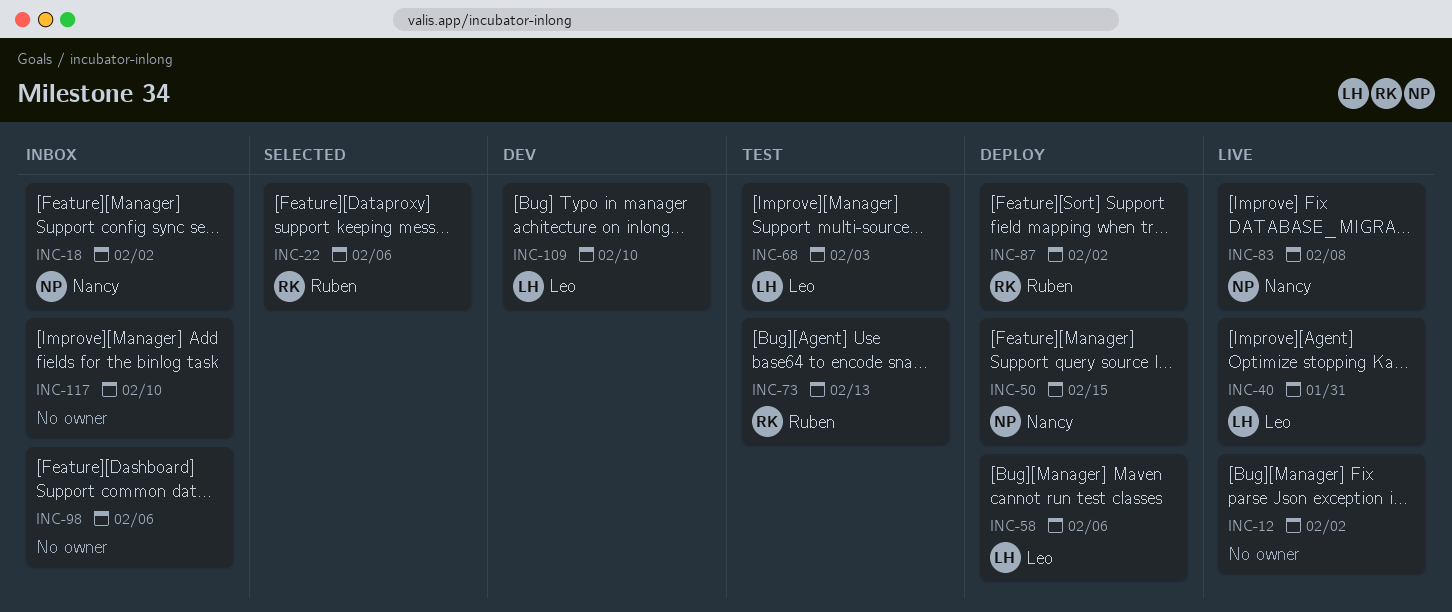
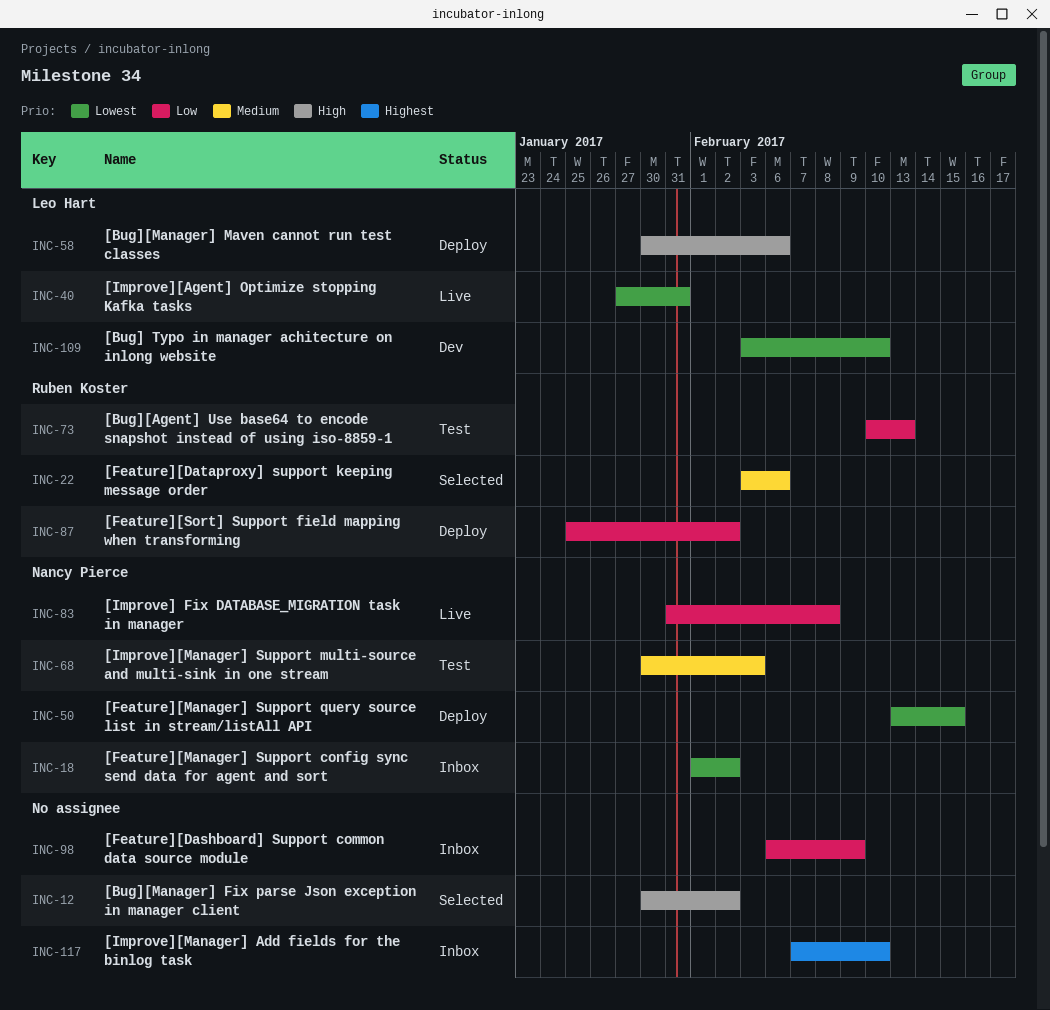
INC-12, status: Live -> Selected
INC-68, owner: Leo Hart -> Nancy Pierce
INC-98, due: Feb 6 -> Feb 9

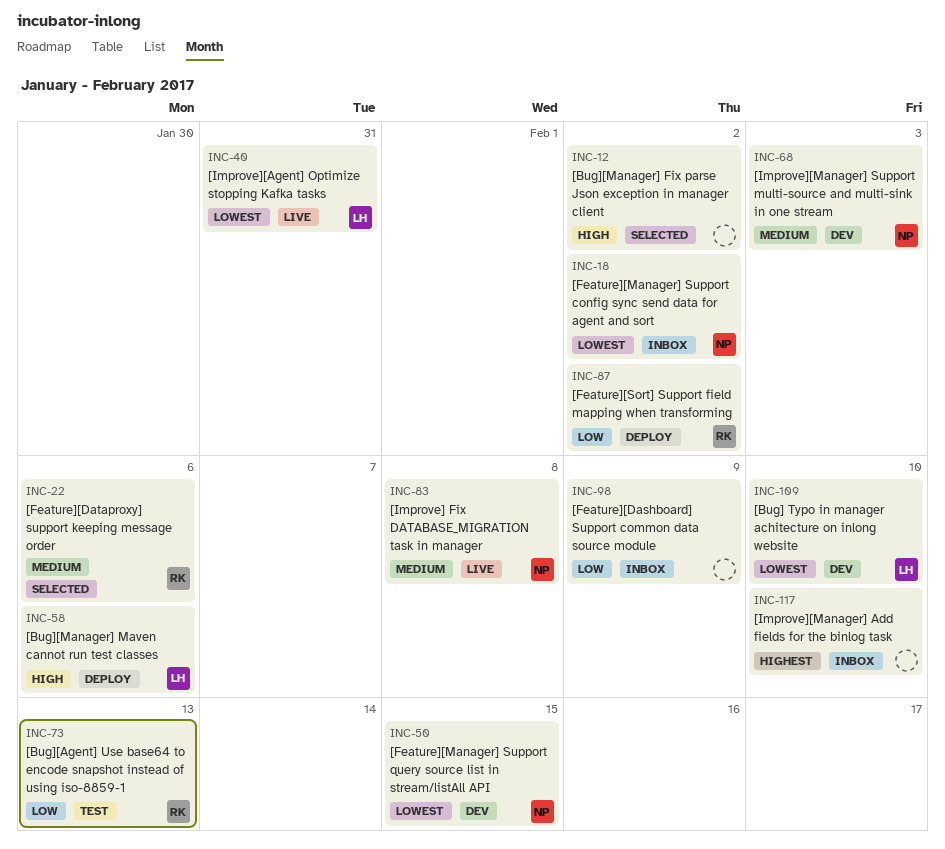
INC-50, status: Deploy -> Dev
INC-68, status: Test -> Dev
INC-83, priority: Low -> Medium

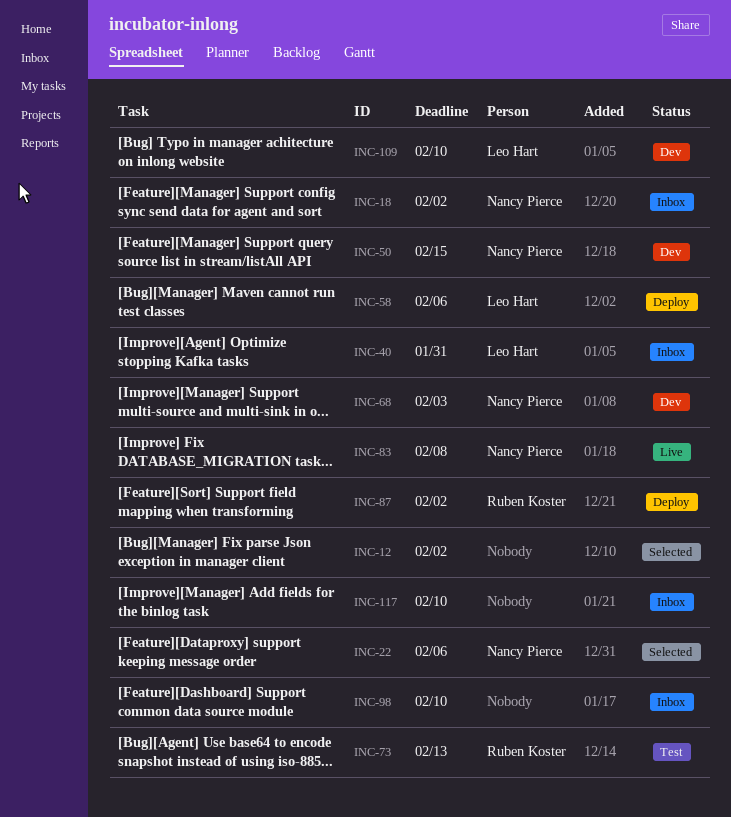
INC-22, owner: Ruben Koster -> Nancy Pierce
INC-40, status: Live -> Inbox
INC-98, due: Feb 9 -> Feb 10

